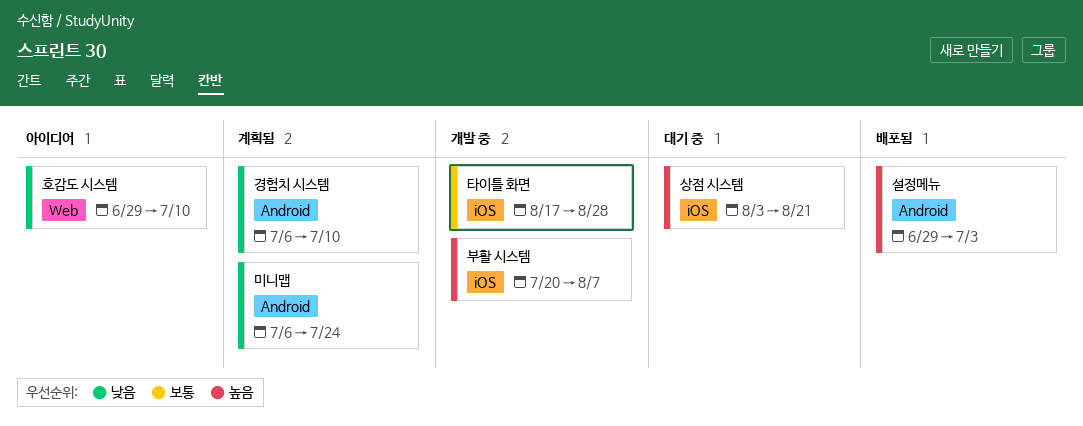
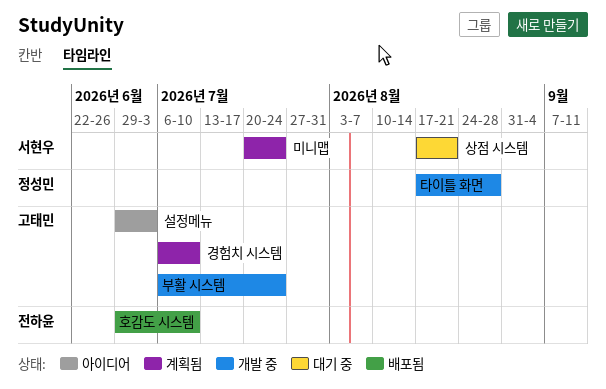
미니맵, start: Jul 6 -> Jul 20
부활 시스템, start: Jul 20 -> Jul 6
부활 시스템, due: Aug 7 -> Jul 24
상점 시스템, start: Aug 3 -> Aug 17
설정메뉴, status: 배포됨 -> 아이디어
호감도 시스템, status: 아이디어 -> 배포됨

